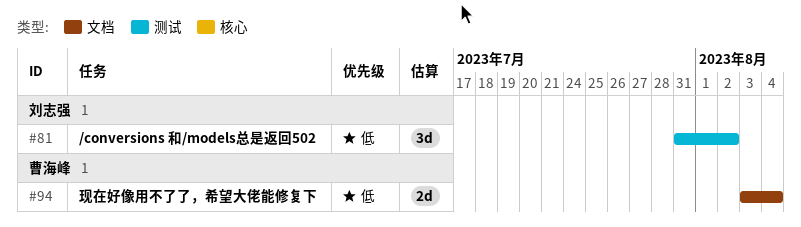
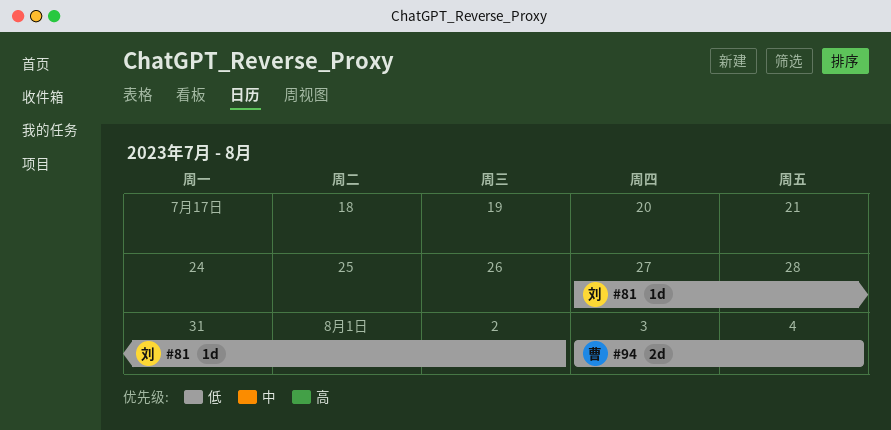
#81, estimate: 3d -> 1d
#81, start: Jul 31 -> Jul 27

